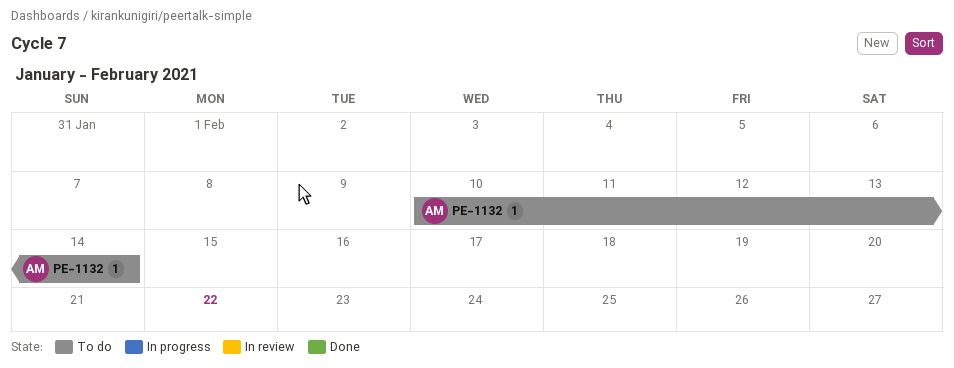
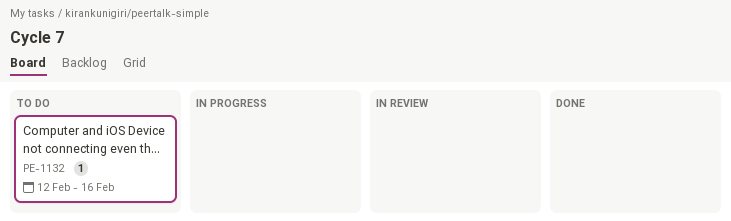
PE-1132, start: Feb 10 -> Feb 12
PE-1132, due: Feb 14 -> Feb 16

